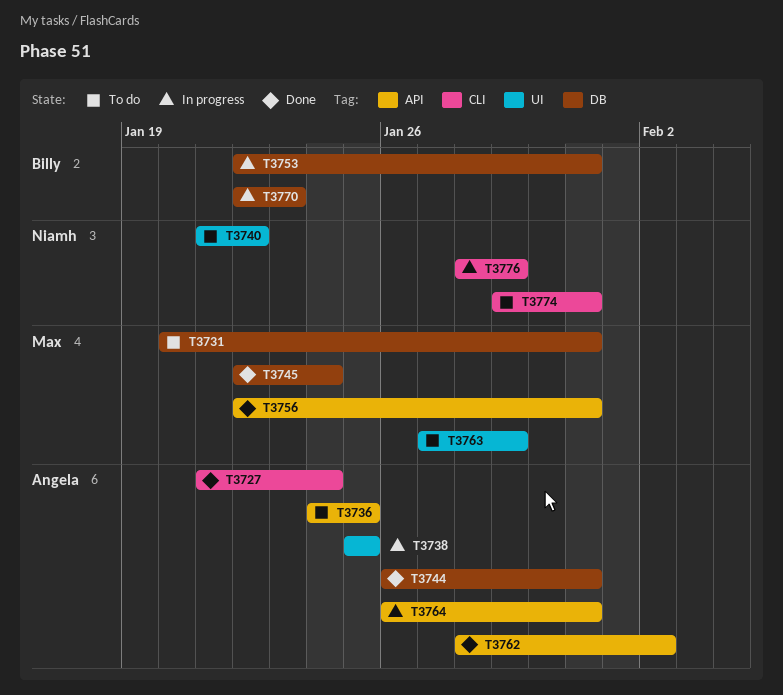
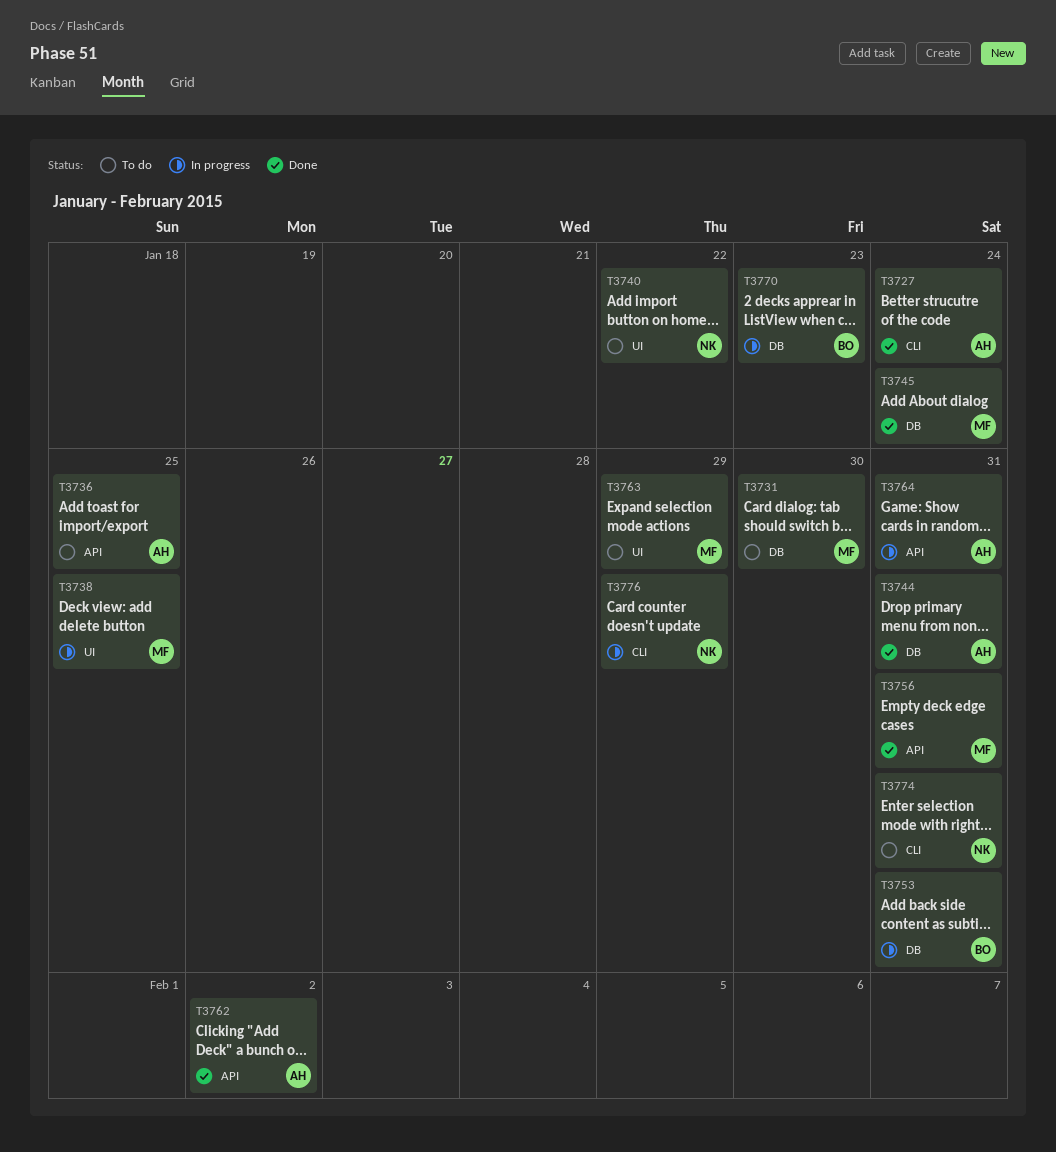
T3731, due: Jan 31 -> Jan 30
T3738, owner: Angela -> Max

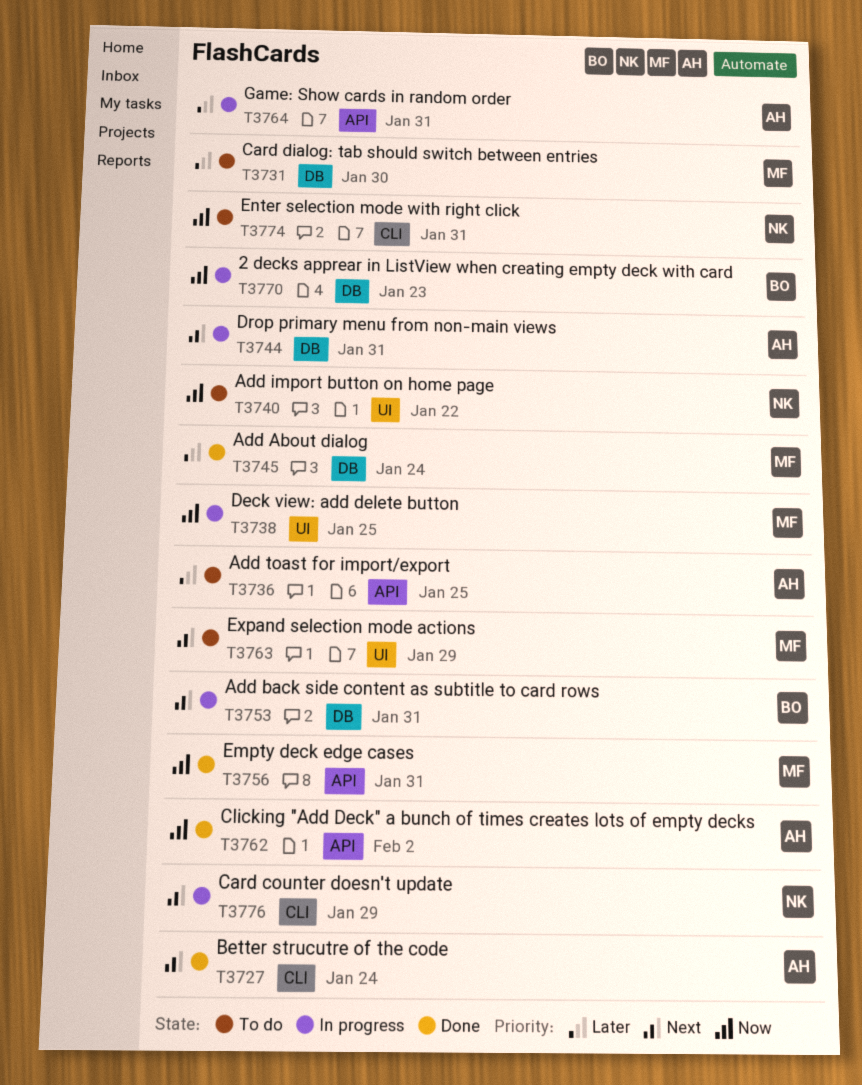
T3744, status: Done -> In progress

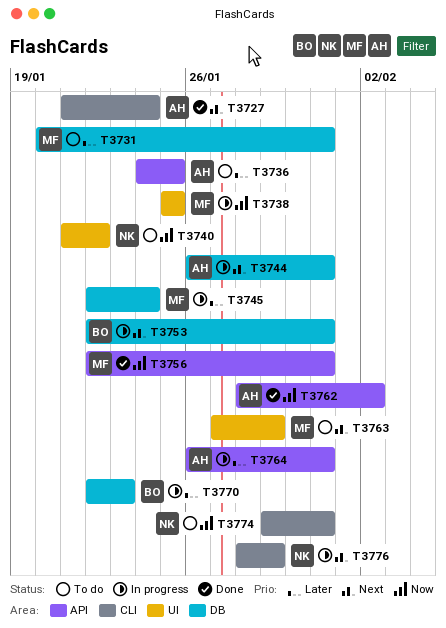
T3731, due: Jan 30 -> Jan 31
T3745, status: Done -> In progress
T3770, priority: Now -> Later

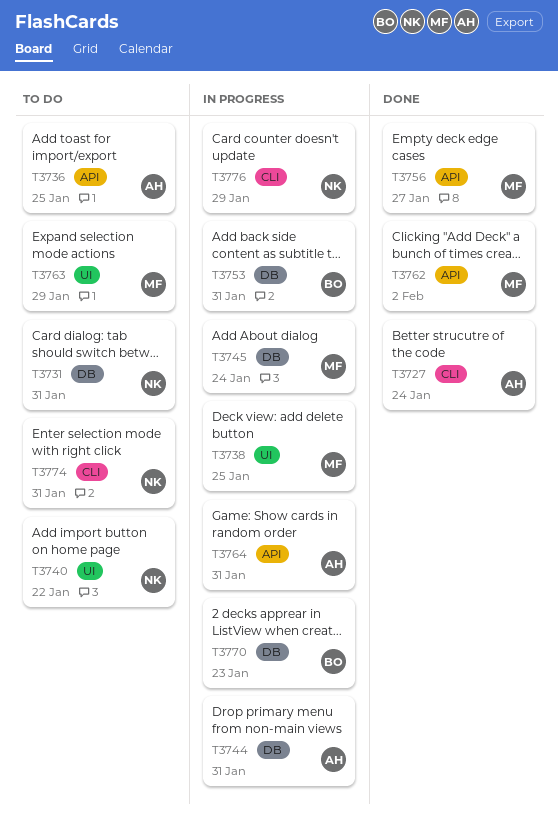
T3731, owner: MF -> NK
T3756, due: Jan 31 -> Jan 27
T3762, owner: AH -> MF

